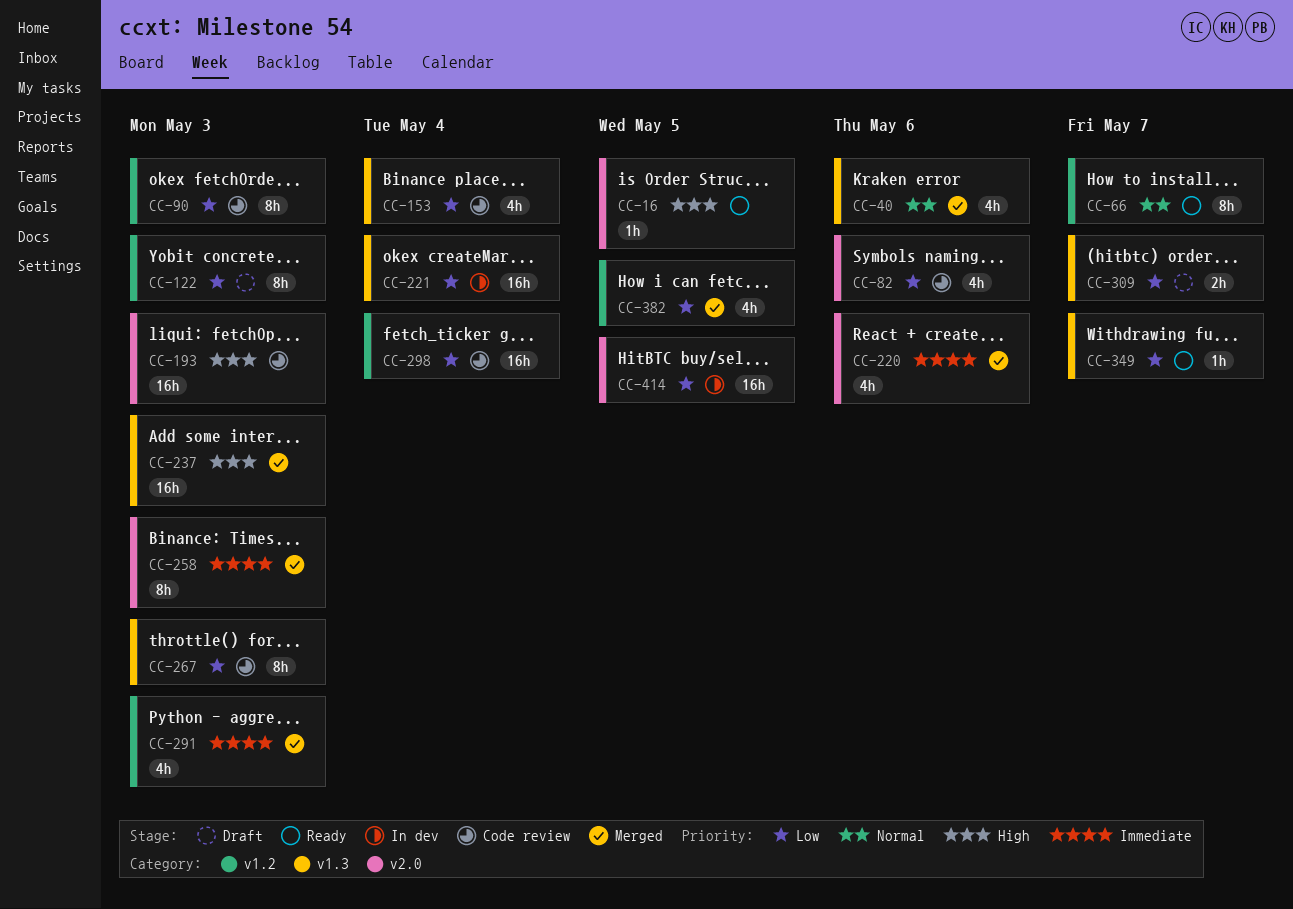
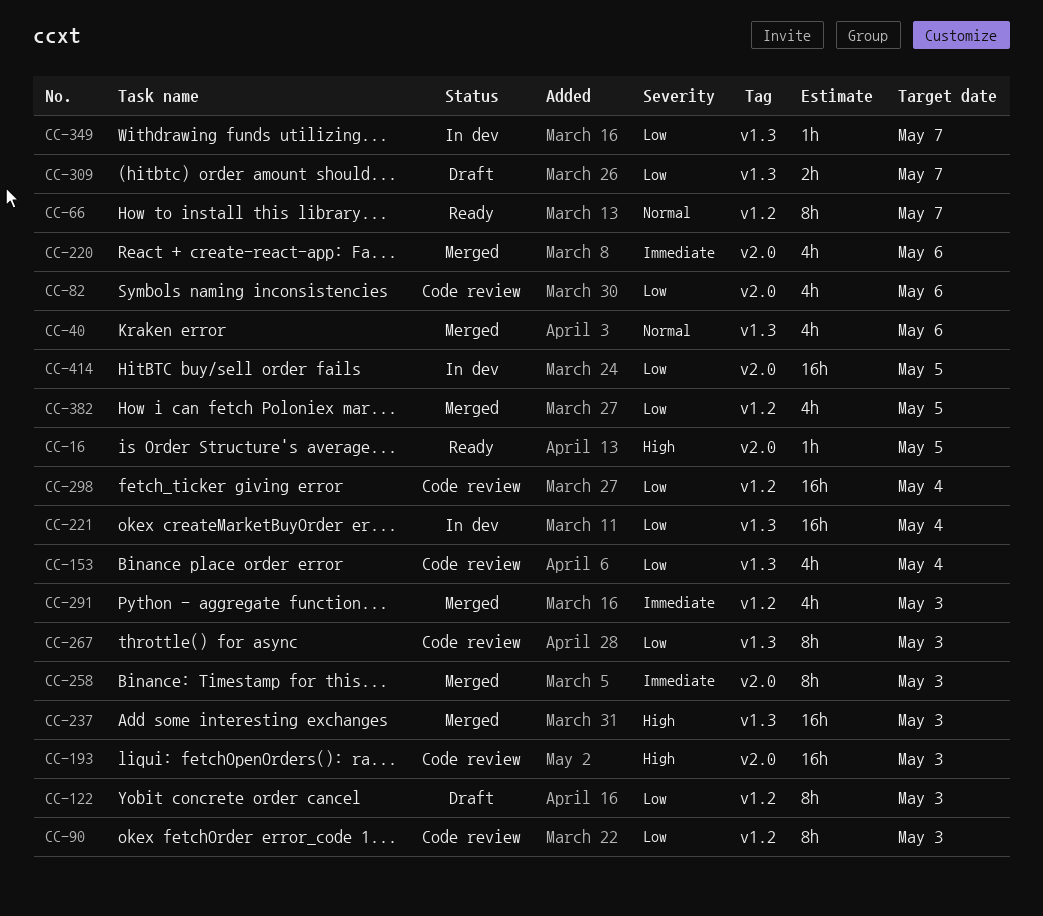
CC-349, status: Ready -> In dev

